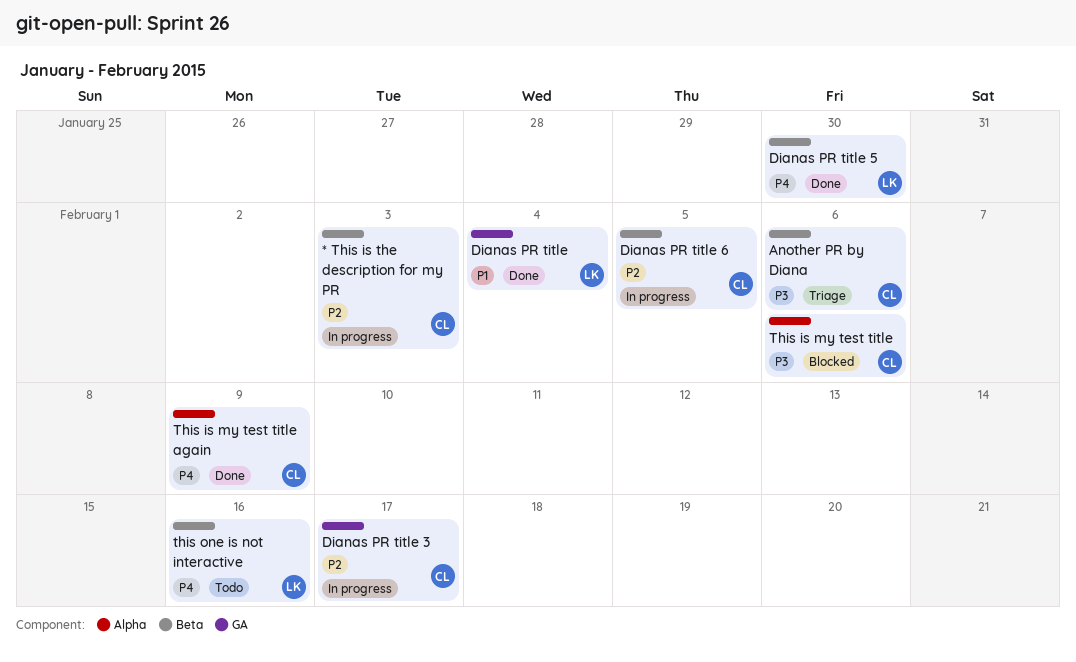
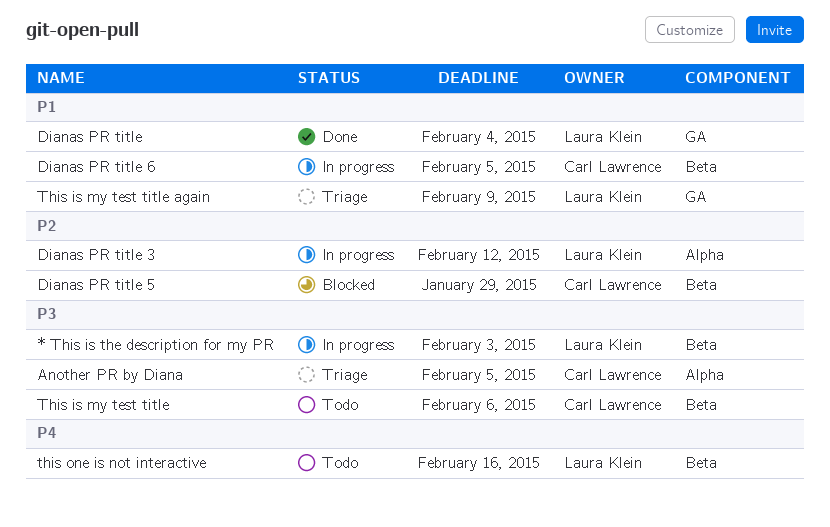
* This is the description for my PR, owner: Carl Lawrence -> Laura Klein
* This is the description for my PR, priority: P2 -> P3
Another PR by Diana, label: Beta -> Alpha
Another PR by Diana, due: Feb 6 -> Feb 5
Dianas PR title 3, owner: Carl Lawrence -> Laura Klein
Dianas PR title 3, label: GA -> Alpha
Dianas PR title 3, due: Feb 17 -> Feb 12
Dianas PR title 5, status: Done -> Blocked
Dianas PR title 5, owner: Laura Klein -> Carl Lawrence
Dianas PR title 5, priority: P4 -> P2
Dianas PR title 5, due: Jan 30 -> Jan 29
Dianas PR title 6, priority: P2 -> P1
This is my test title, status: Blocked -> Todo
This is my test title, label: Alpha -> Beta
This is my test title again, status: Done -> Triage
This is my test title again, owner: Carl Lawrence -> Laura Klein
This is my test title again, priority: P4 -> P1
This is my test title again, label: Alpha -> GA

